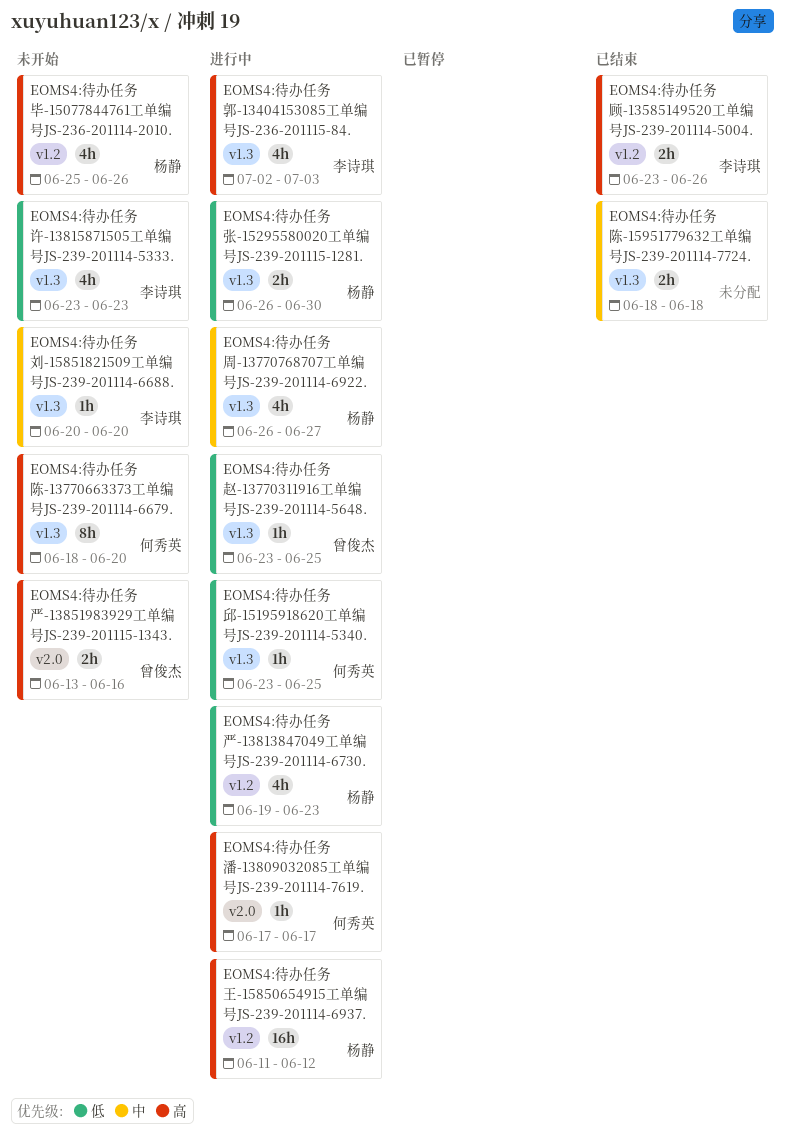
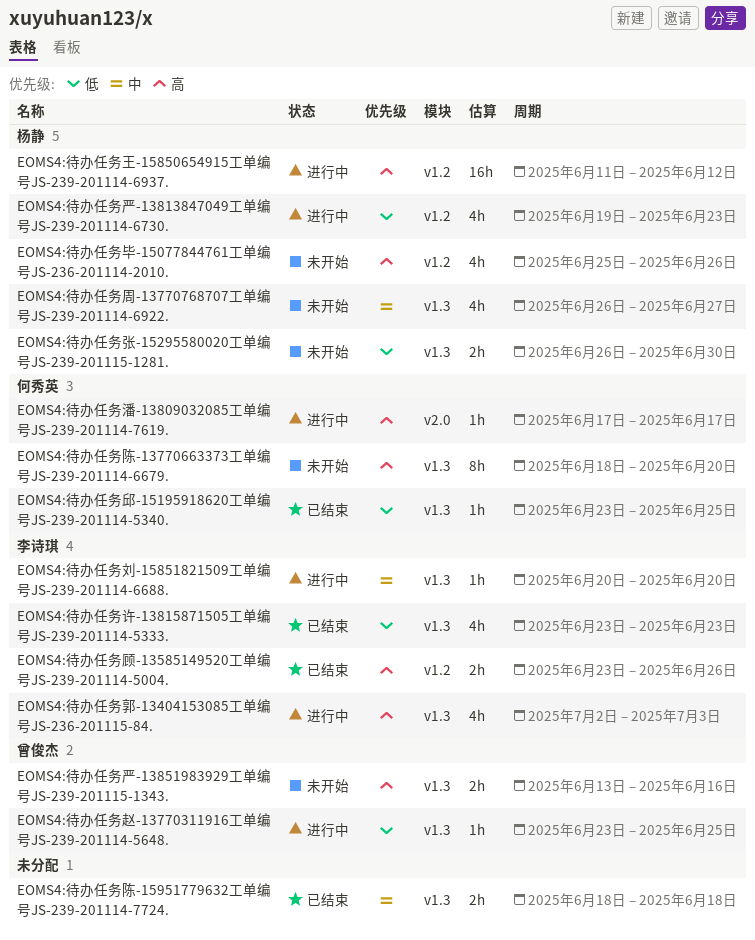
EOMS4:待办任务严-13851983929工单编号JS-239-201115-1343., label: v2.0 -> v1.3
EOMS4:待办任务刘-15851821509工单编号JS-239-201114-6688., status: 未开始 -> 进行中
EOMS4:待办任务周-13770768707工单编号JS-239-201114-6922., status: 进行中 -> 未开始
EOMS4:待办任务张-15295580020工单编号JS-239-201115-1281., status: 进行中 -> 未开始
EOMS4:待办任务许-13815871505工单编号JS-239-201114-5333., status: 未开始 -> 已结束
EOMS4:待办任务邱-15195918620工单编号JS-239-201114-5340., status: 进行中 -> 已结束

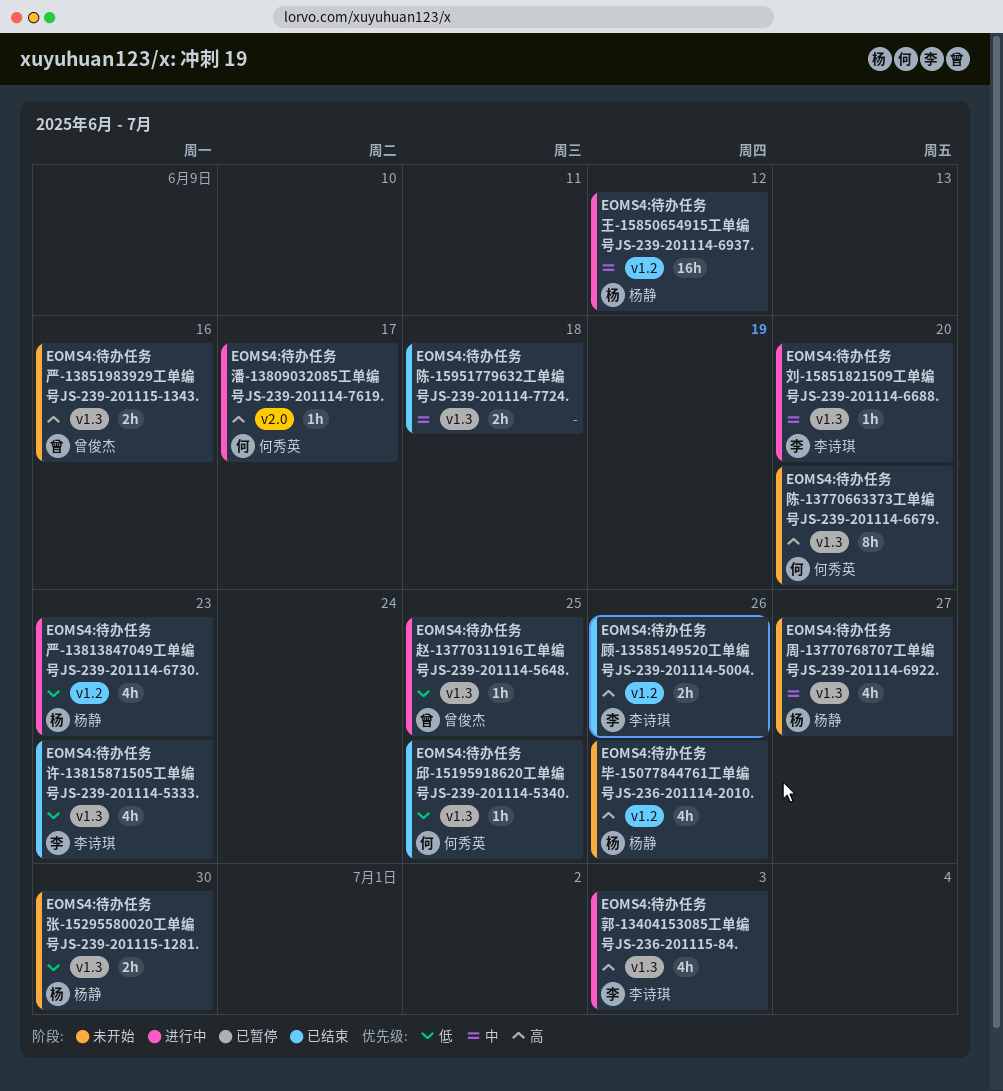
EOMS4:待办任务王-15850654915工单编号JS-239-201114-6937., priority: 高 -> 中

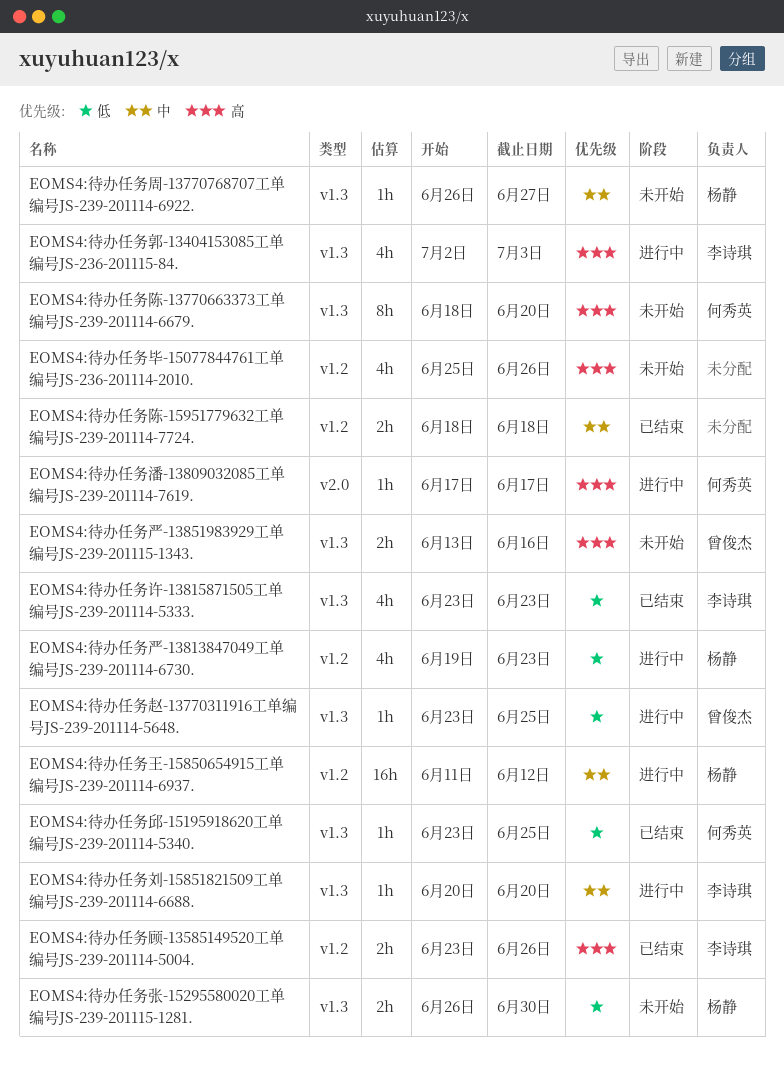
EOMS4:待办任务周-13770768707工单编号JS-239-201114-6922., estimate: 4h -> 1h
EOMS4:待办任务毕-15077844761工单编号JS-236-201114-2010., owner: 杨静 -> none
EOMS4:待办任务陈-15951779632工单编号JS-239-201114-7724., label: v1.3 -> v1.2

